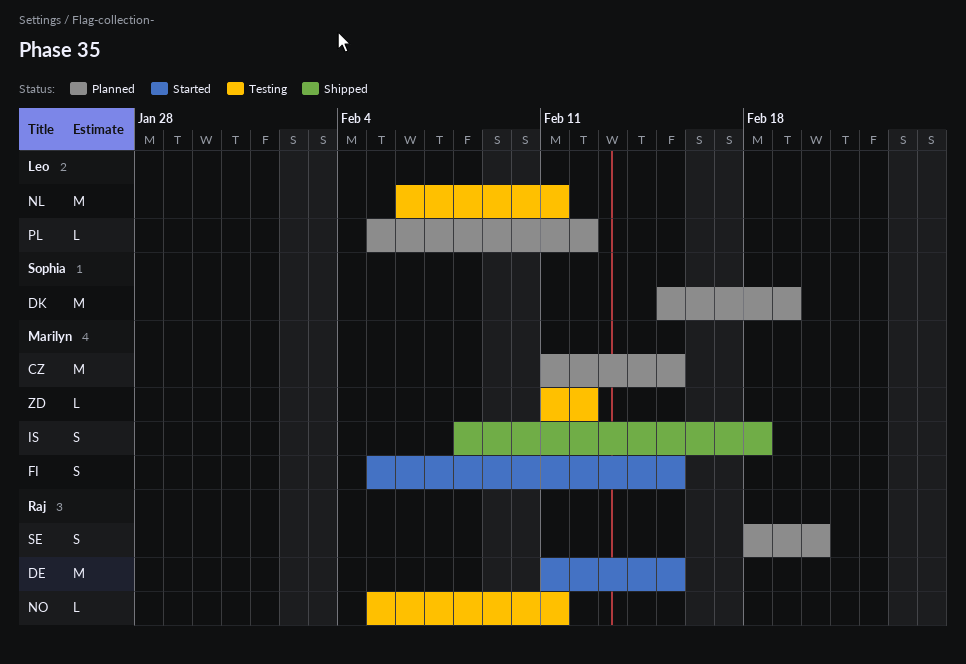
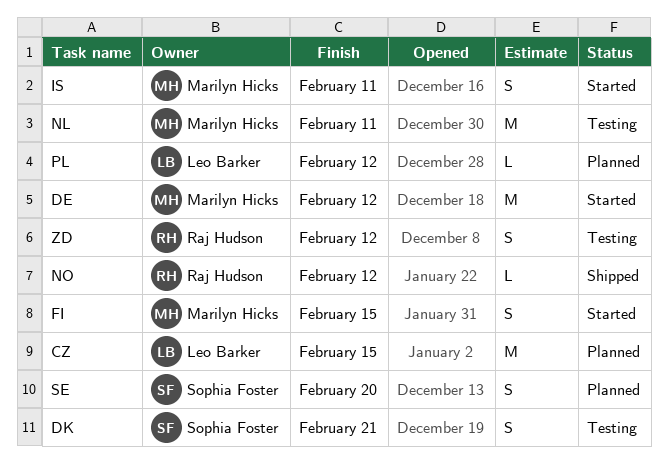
CZ, owner: Marilyn Hicks -> Leo Barker
DE, owner: Raj Hudson -> Marilyn Hicks
DE, due: Feb 15 -> Feb 12
DK, status: Planned -> Testing
DK, estimate: M -> S
DK, due: Feb 19 -> Feb 21
IS, status: Shipped -> Started
IS, due: Feb 18 -> Feb 11
NL, owner: Leo Barker -> Marilyn Hicks
NO, status: Testing -> Shipped
NO, due: Feb 11 -> Feb 12
SE, owner: Raj Hudson -> Sophia Foster
ZD, owner: Marilyn Hicks -> Raj Hudson
ZD, estimate: L -> S

